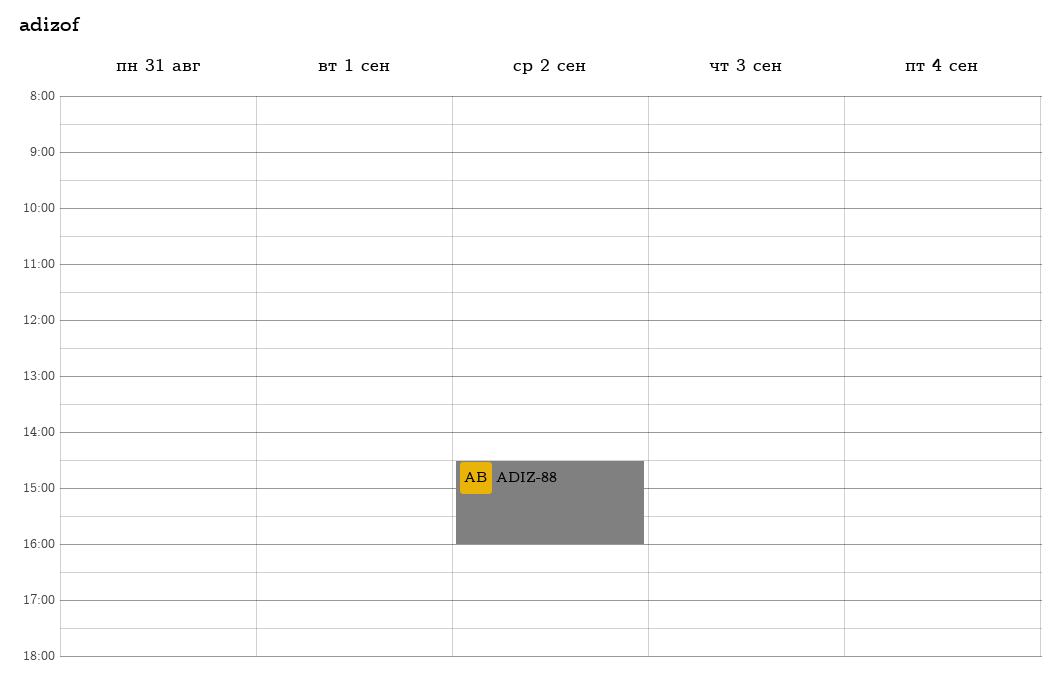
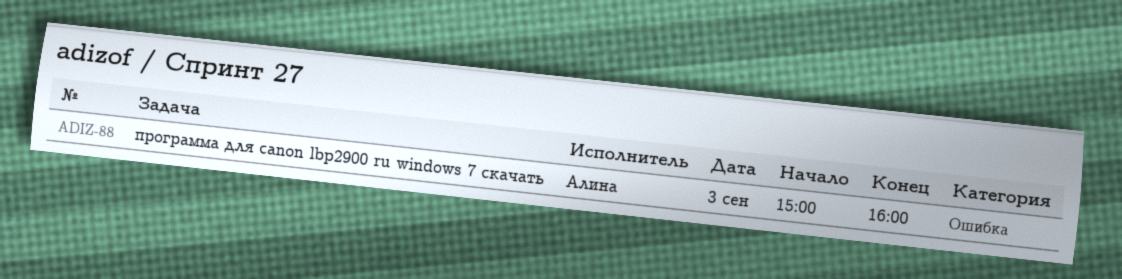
ADIZ-88, day: Sep 2 -> Sep 3
ADIZ-88, begins: 14:30 -> 15:00

